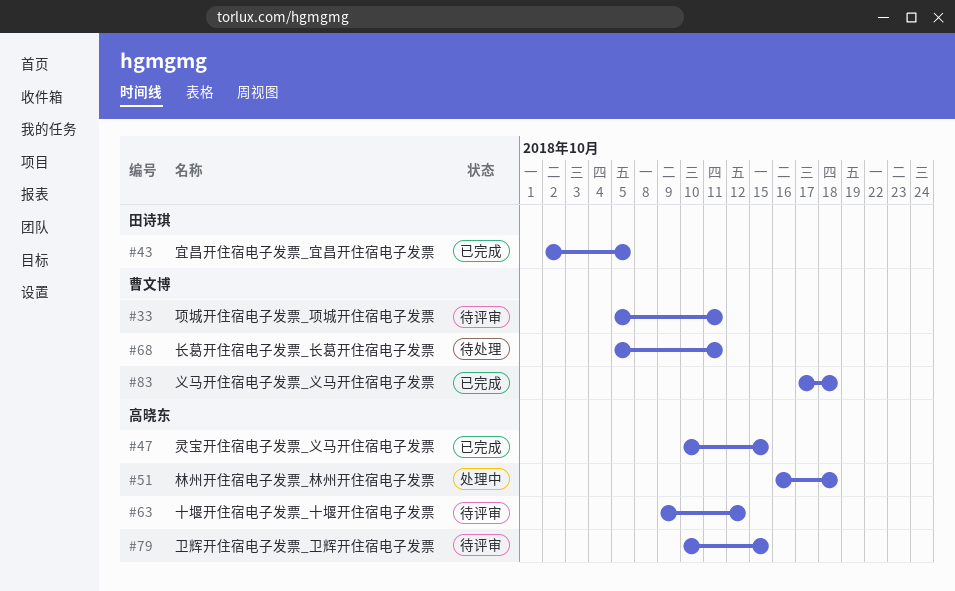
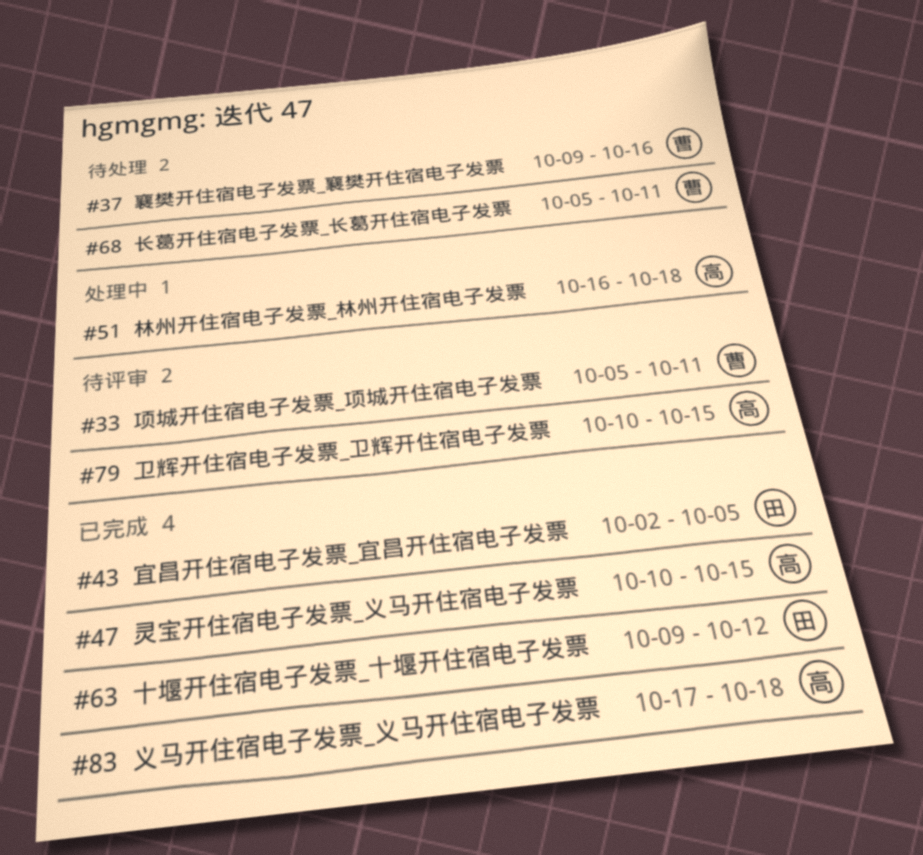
#37: none -> present
#63, status: 待评审 -> 已完成
#63, owner: 高晓东 -> 田诗琪
#83, owner: 曹文博 -> 高晓东

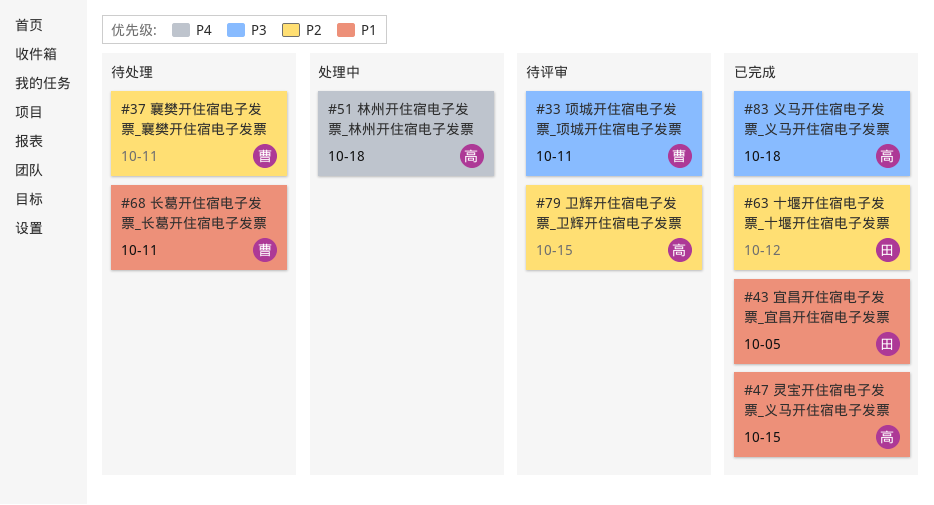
#37, due: Oct 16 -> Oct 11

